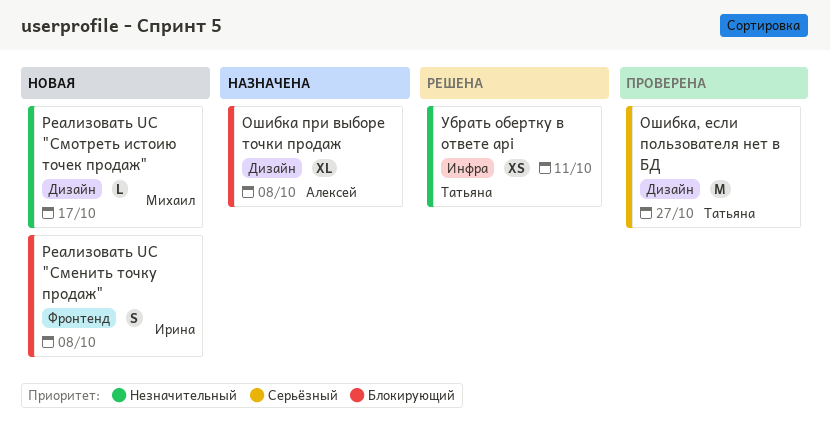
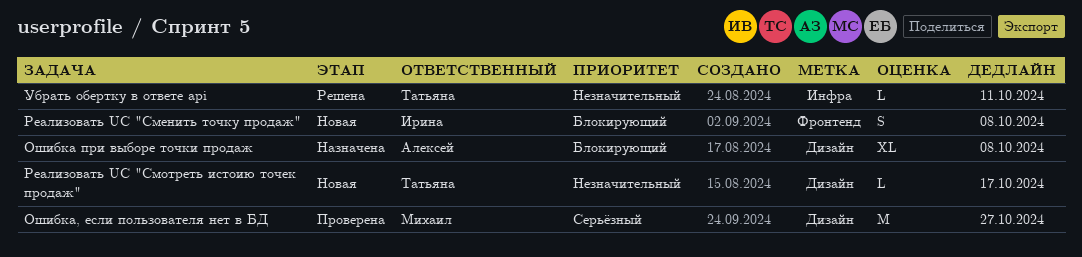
Ошибка, если пользователя нет в БД, owner: Татьяна -> Михаил
Реализовать UC "Смотреть истоию точек продаж", owner: Михаил -> Татьяна
Убрать обертку в ответе api, estimate: XS -> L

